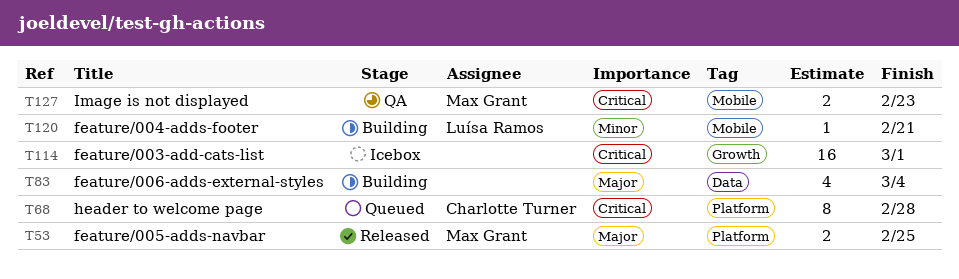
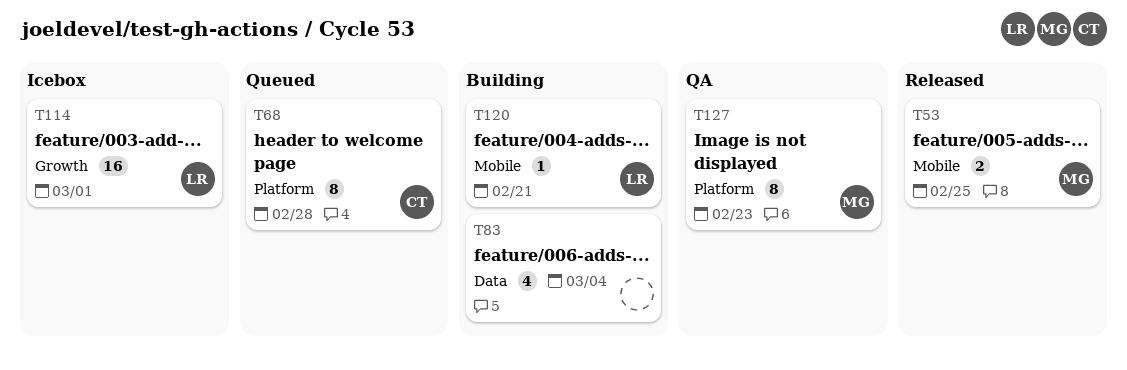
T53, label: Platform -> Mobile
T114, owner: none -> Luísa Ramos
T127, label: Mobile -> Platform
T127, estimate: 2 -> 8

